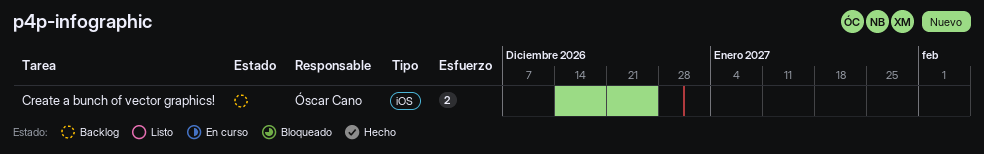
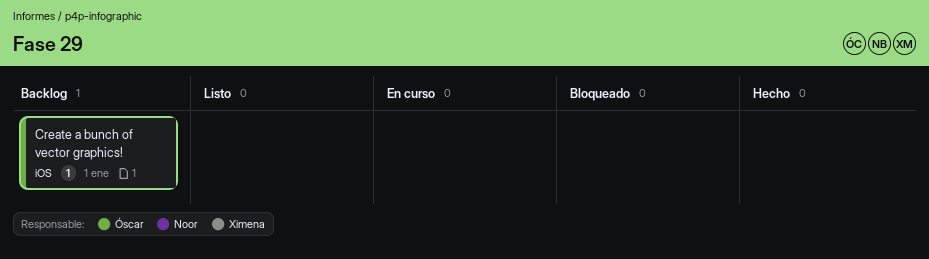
Create a bunch of vector graphics!, estimate: 2 -> 1
Create a bunch of vector graphics!, due: Dec 25 -> Jan 1

